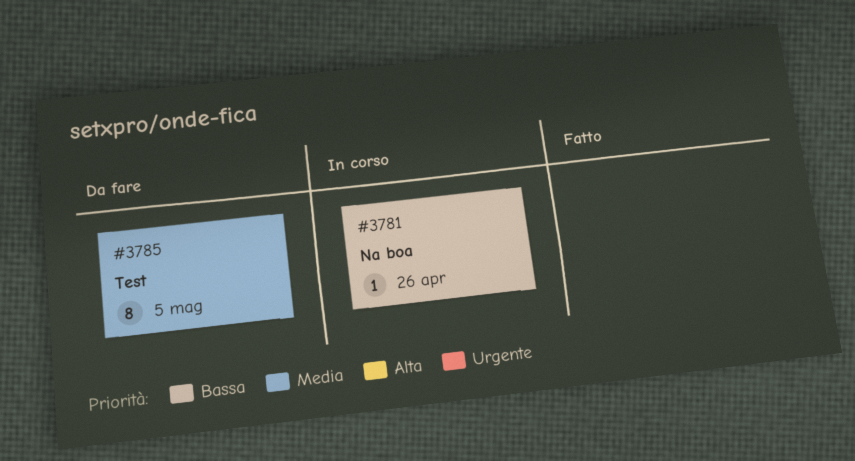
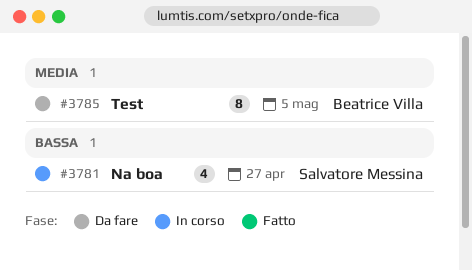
#3781, estimate: 1 -> 4
#3781, due: Apr 26 -> Apr 27

